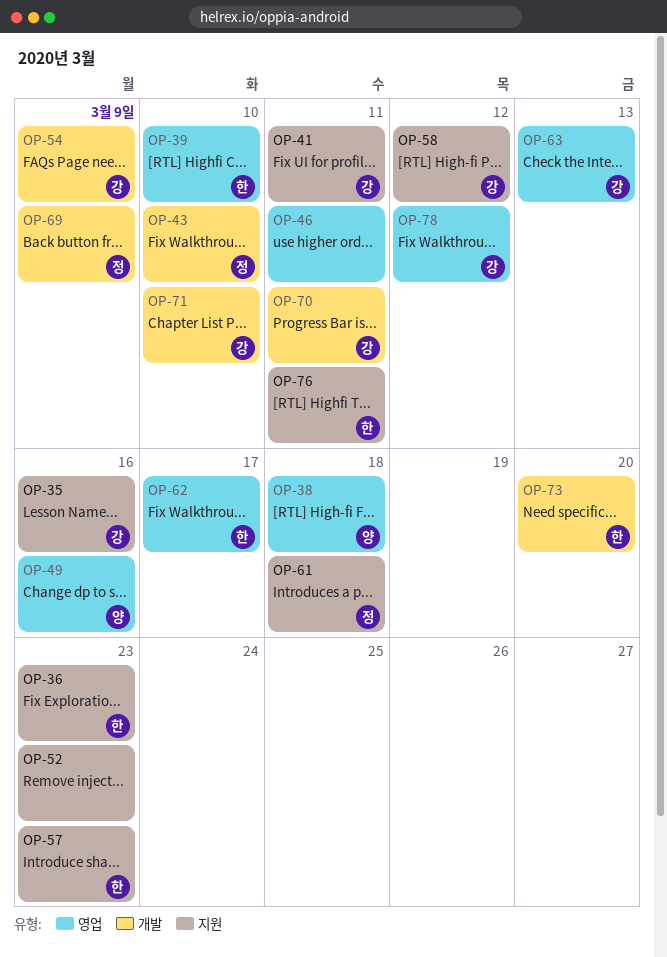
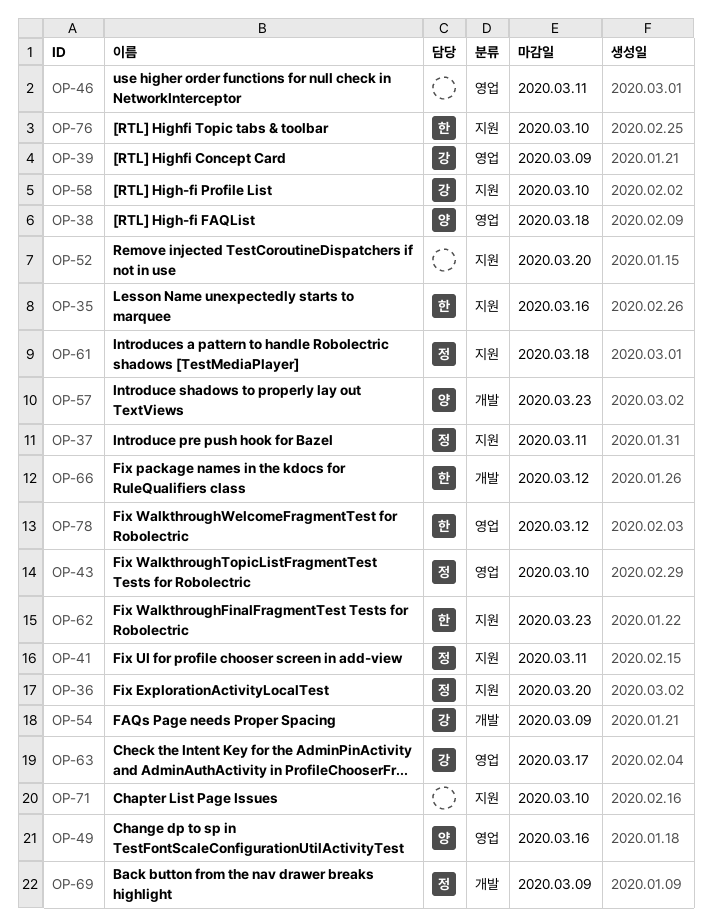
OP-35, owner: 강 -> 한
OP-36, owner: 한 -> 정
OP-36, due: Mar 23 -> Mar 20
OP-37: none -> present
OP-39, owner: 한 -> 강
OP-39, due: Mar 10 -> Mar 9
OP-41, owner: 강 -> 정
OP-43, label: 개발 -> 영업
OP-52, due: Mar 23 -> Mar 20
OP-57, owner: 한 -> 양
OP-57, label: 지원 -> 개발
OP-58, due: Mar 12 -> Mar 10
OP-62, label: 영업 -> 지원
OP-62, due: Mar 17 -> Mar 23
OP-63, due: Mar 13 -> Mar 17
OP-66: none -> present
OP-70: present -> none
OP-71, owner: 강 -> none
OP-71, label: 개발 -> 지원
OP-73: present -> none
OP-76, due: Mar 11 -> Mar 10
OP-78, owner: 강 -> 한

